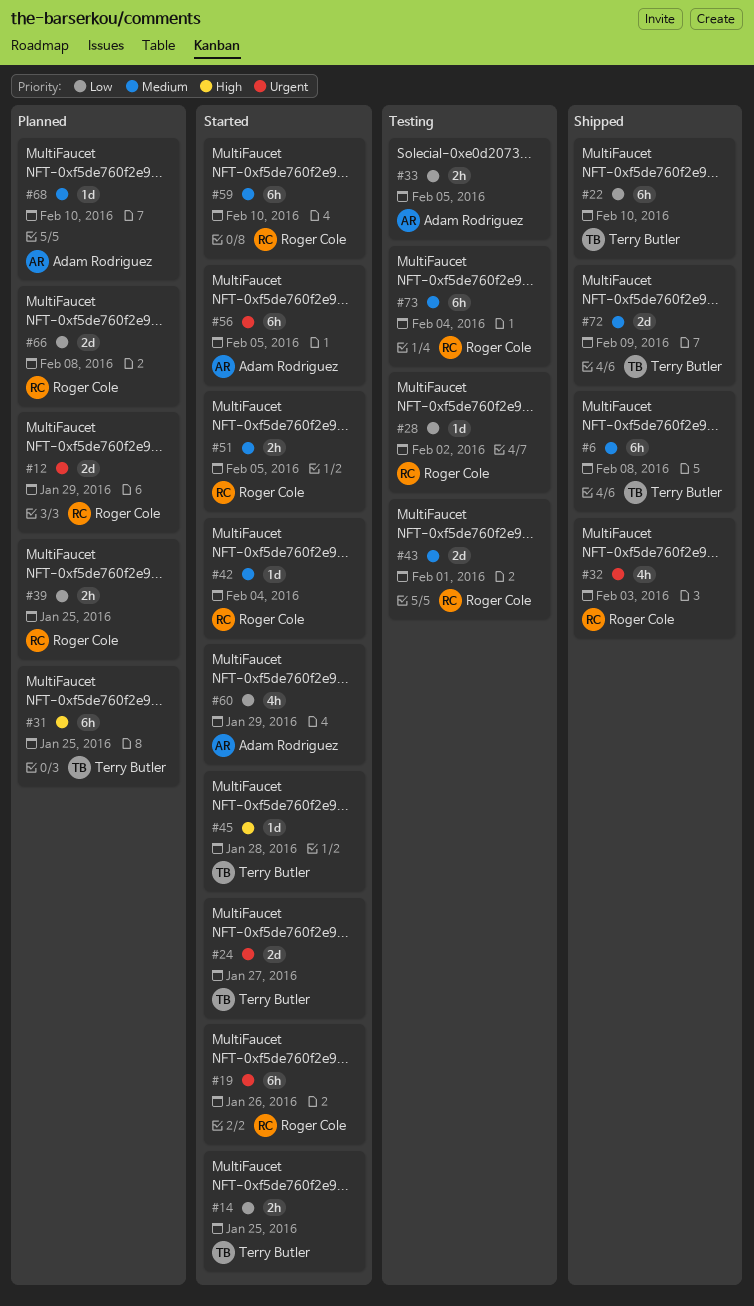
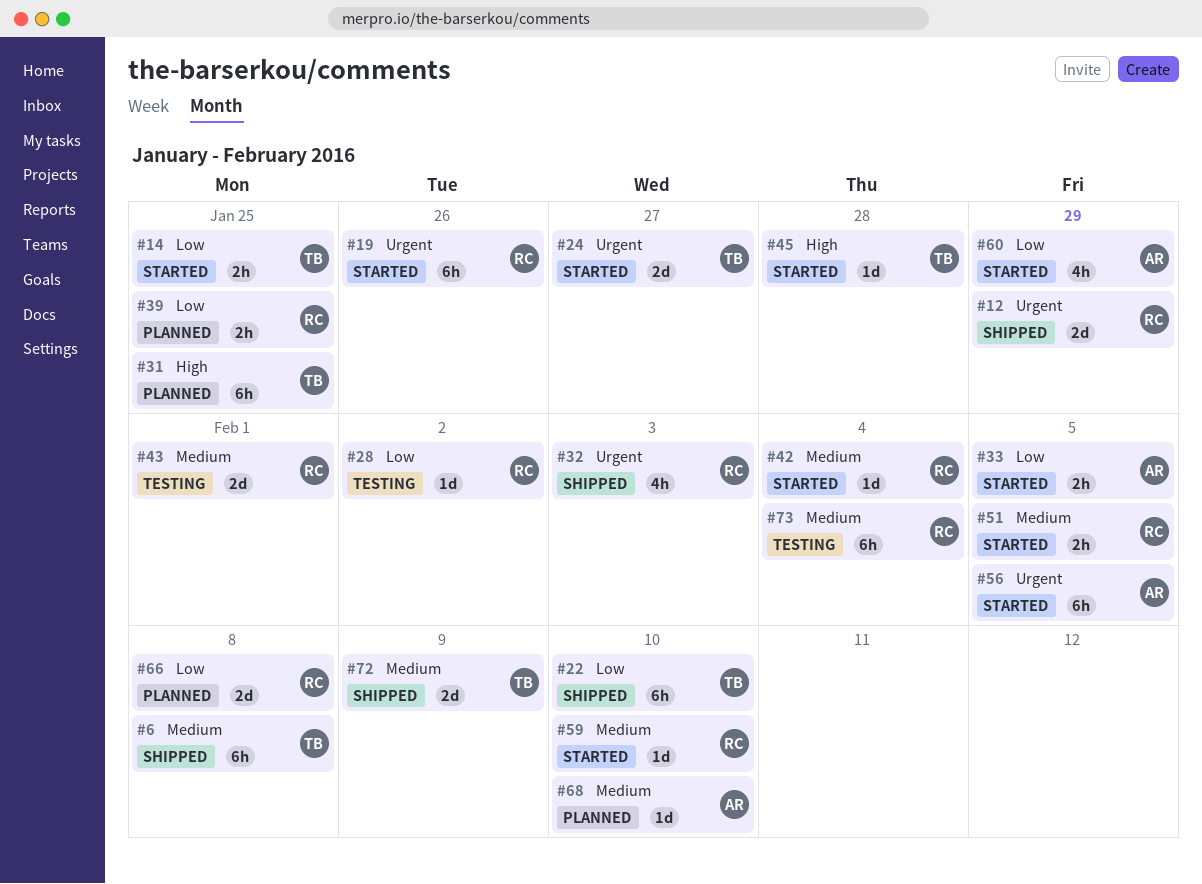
#12, status: Planned -> Shipped
#33, status: Testing -> Started
#59, estimate: 6h -> 1d

